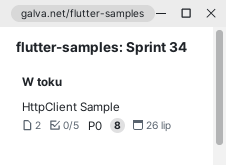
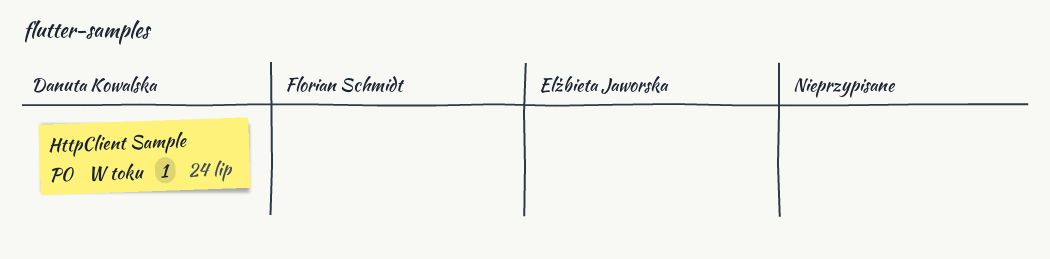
HttpClient Sample, estimate: 8 -> 1
HttpClient Sample, due: Jul 26 -> Jul 24

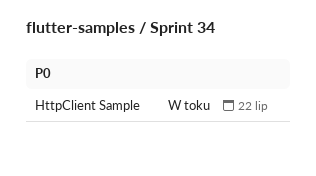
HttpClient Sample, due: Jul 24 -> Jul 22

